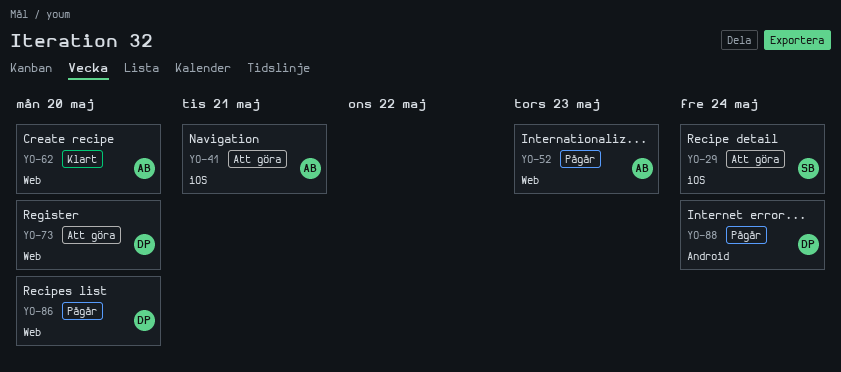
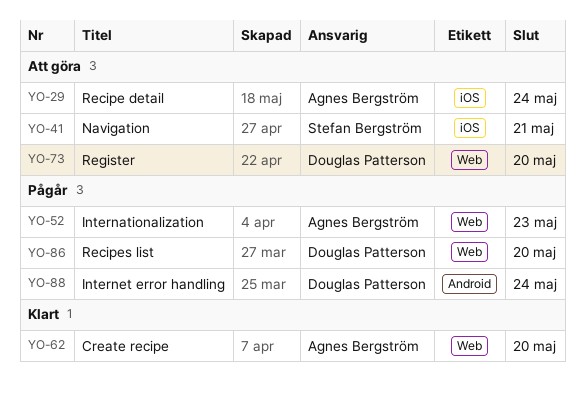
YO-29, owner: Stefan Bergström -> Agnes Bergström
YO-41, owner: Agnes Bergström -> Stefan Bergström

